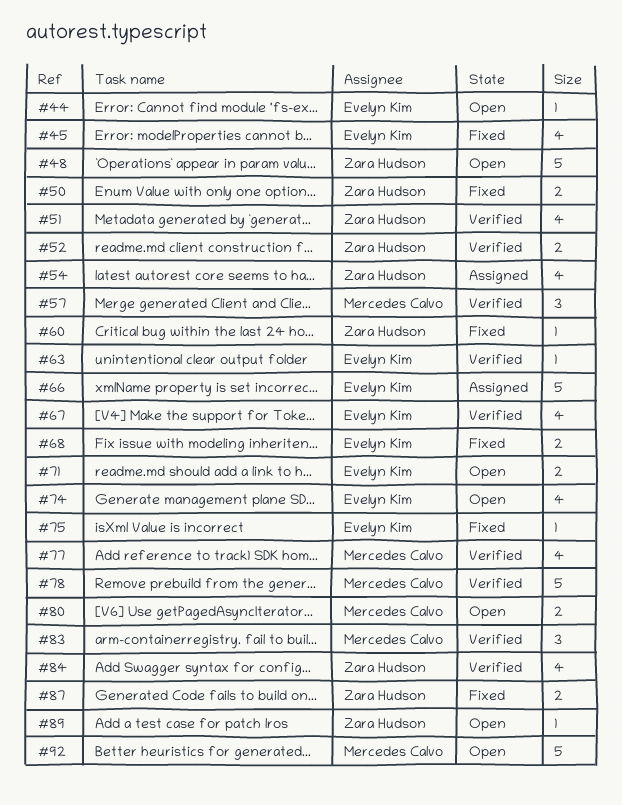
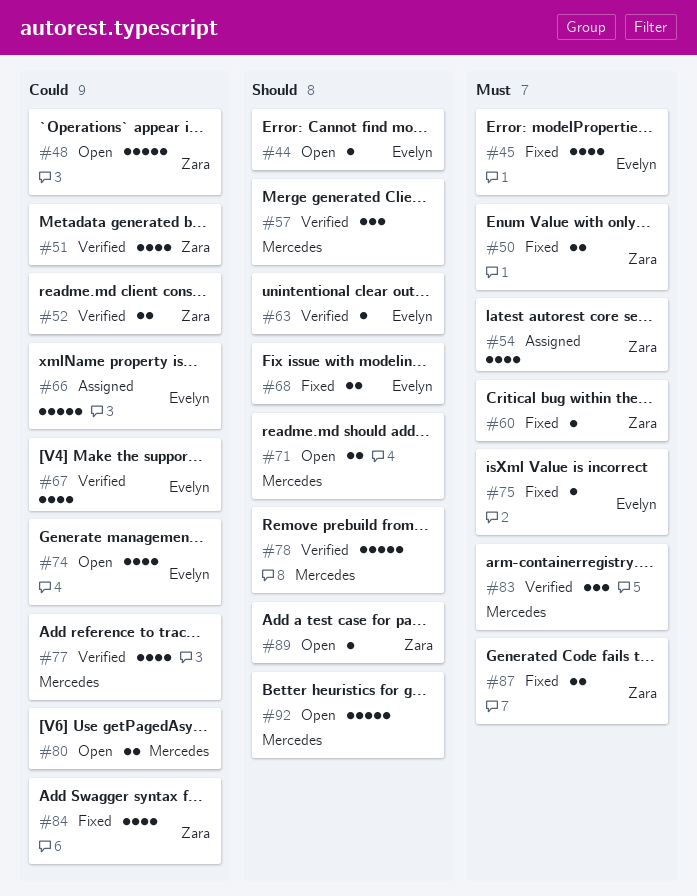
#71, owner: Evelyn Kim -> Mercedes Calvo
#84, status: Verified -> Fixed

